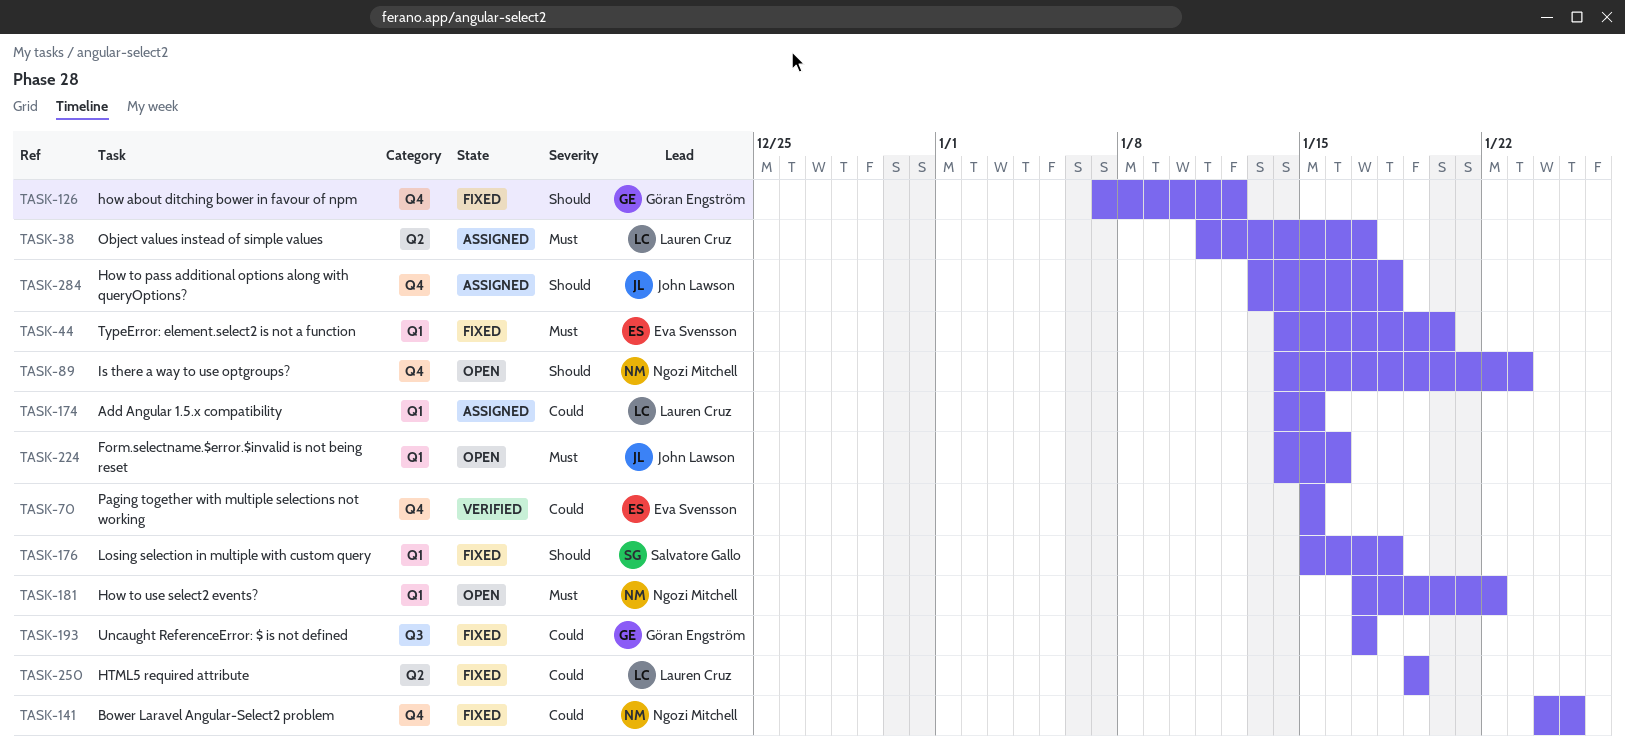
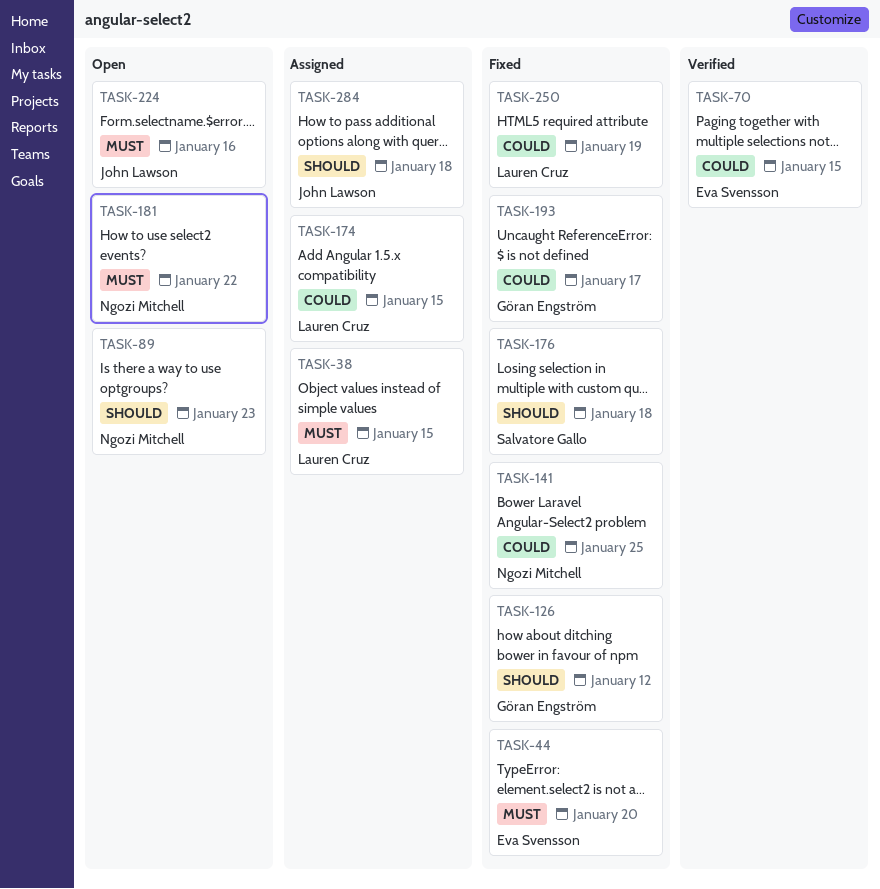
TASK-38, due: Jan 17 -> Jan 15

